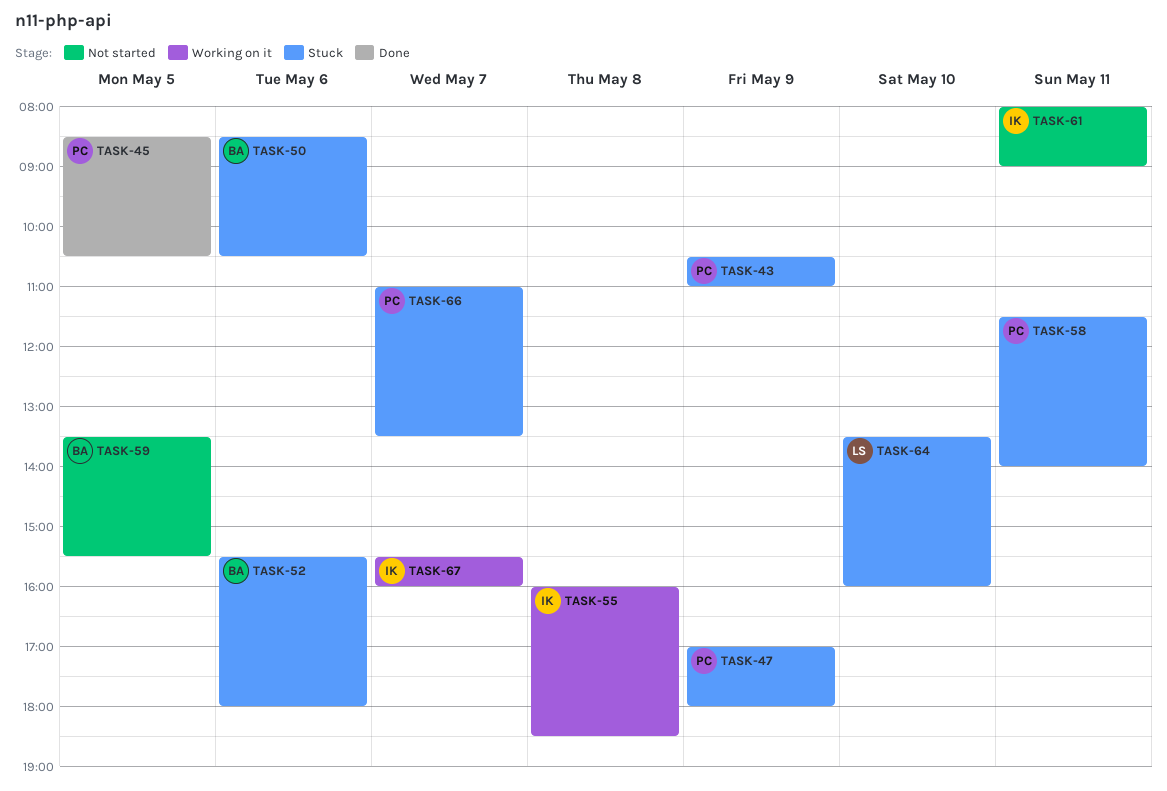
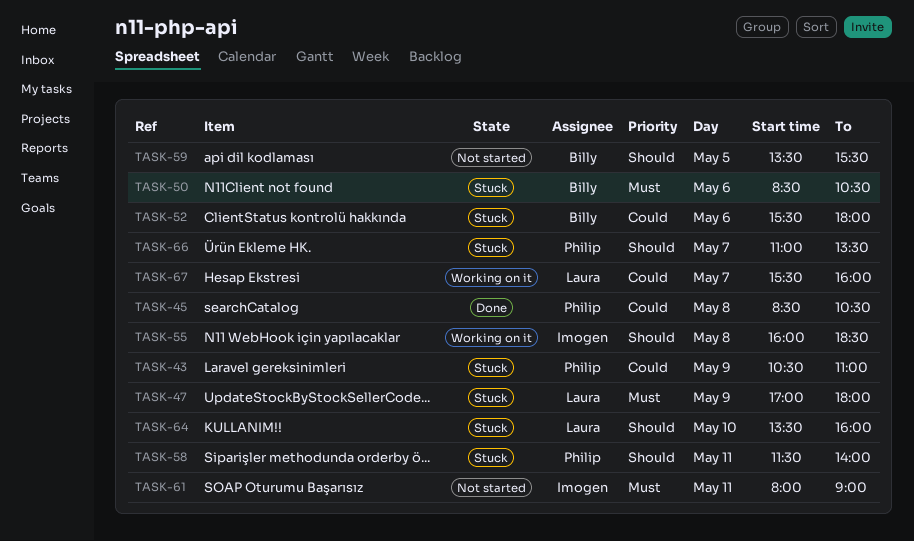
TASK-45, day: May 5 -> May 8
TASK-47, owner: Philip -> Laura
TASK-67, owner: Imogen -> Laura

